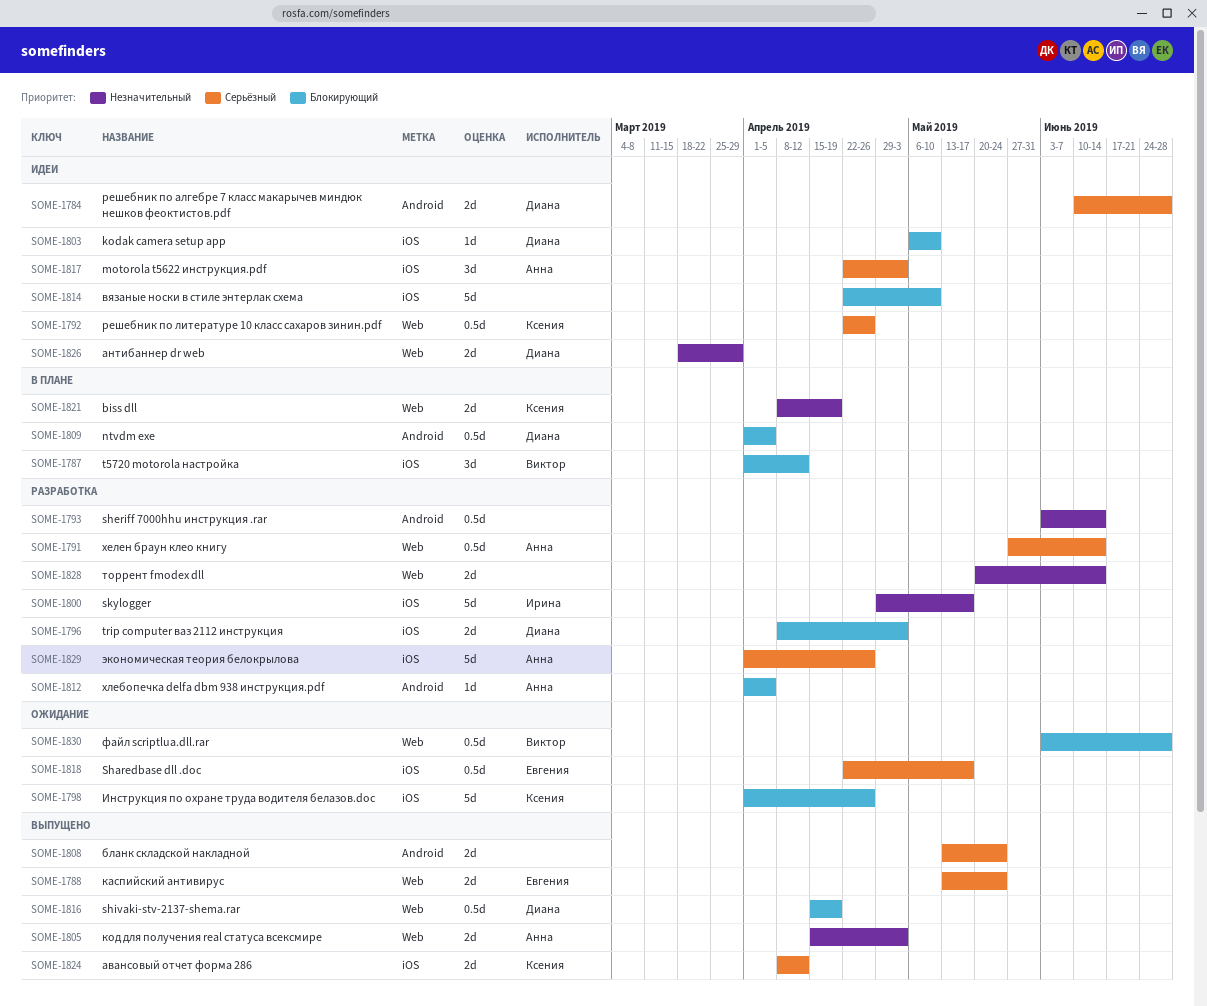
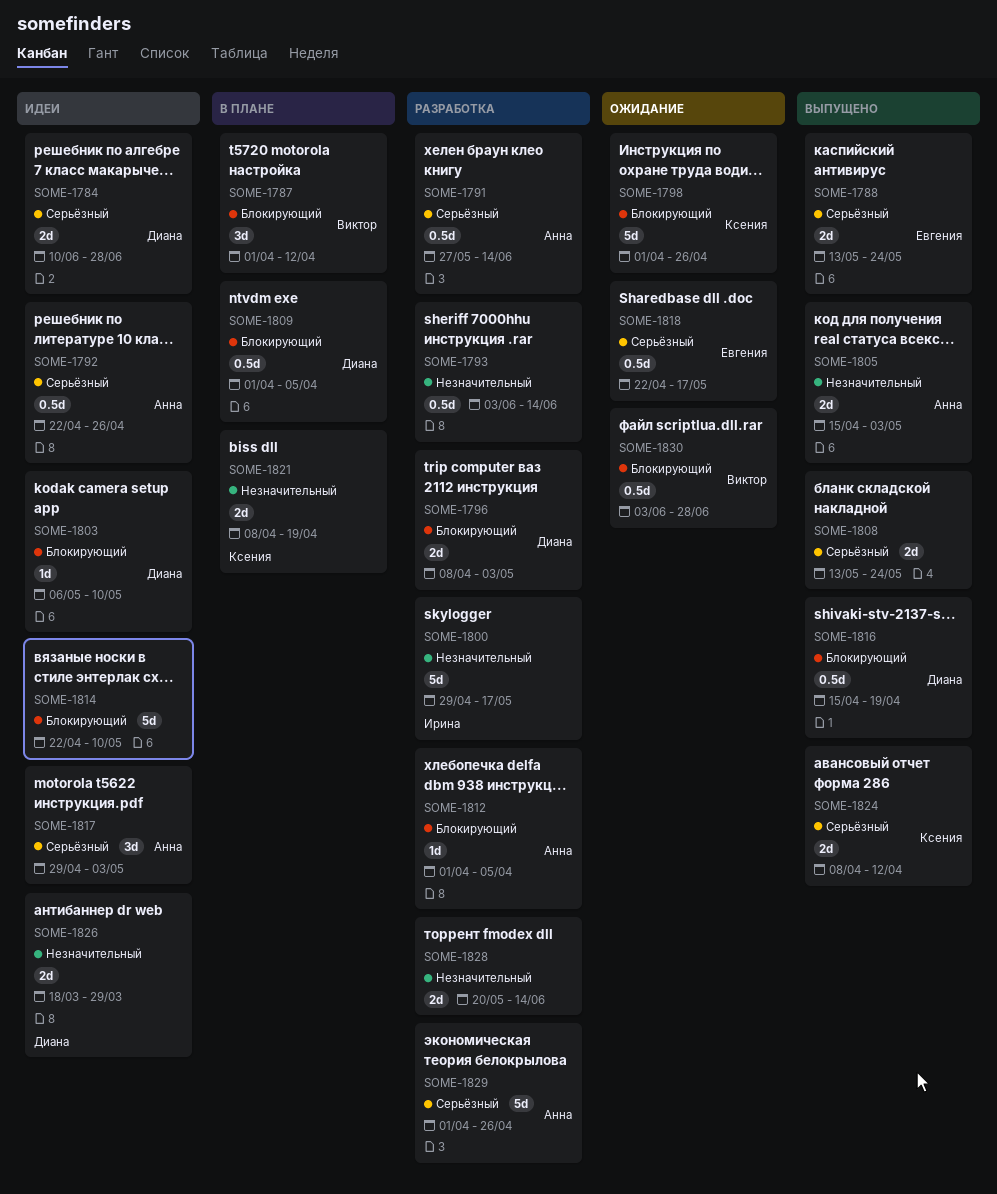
SOME-1792, owner: Ксения -> Анна
SOME-1817, start: Apr 22 -> Apr 29

